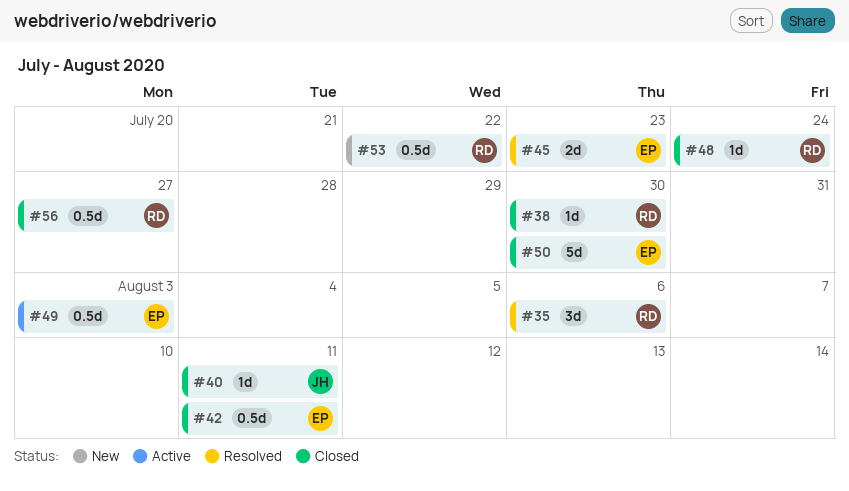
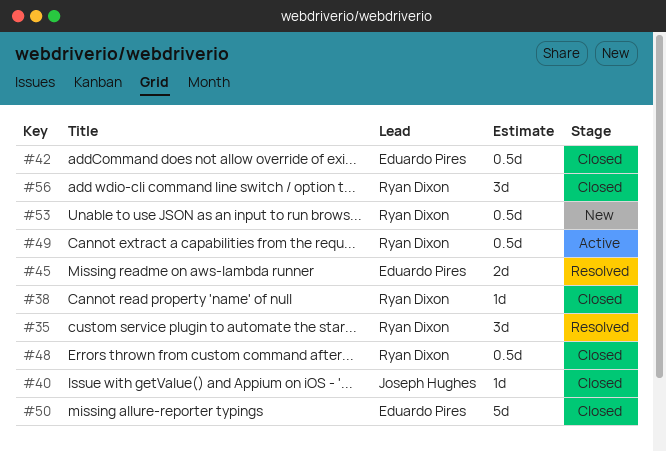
#48, estimate: 1d -> 0.5d
#49, owner: Eduardo Pires -> Ryan Dixon
#56, estimate: 0.5d -> 3d

